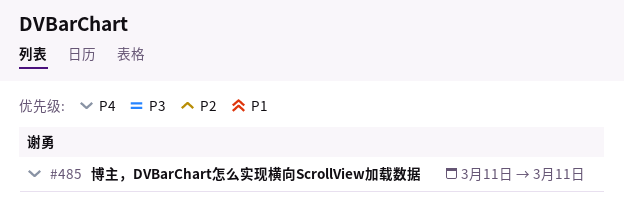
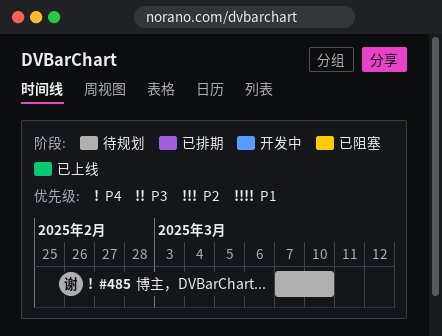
#485, start: Mar 11 -> Mar 7
#485, due: Mar 11 -> Mar 10

